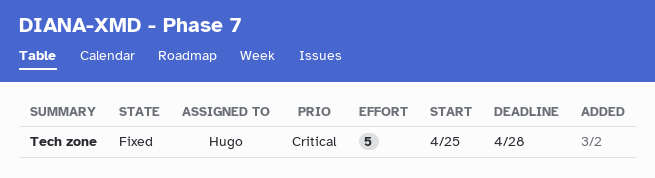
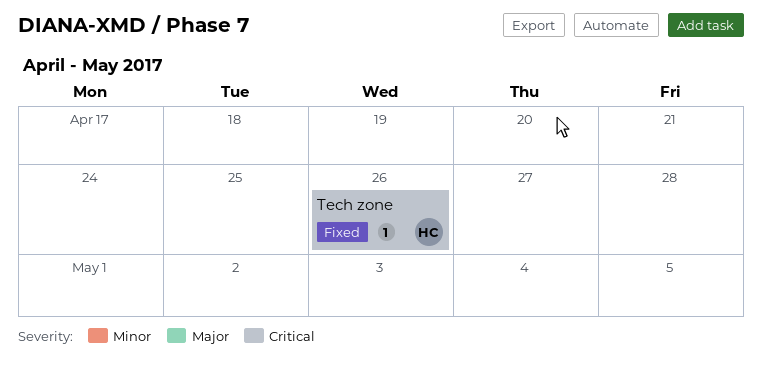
Tech zone, estimate: 5 -> 1
Tech zone, due: Apr 28 -> Apr 26

